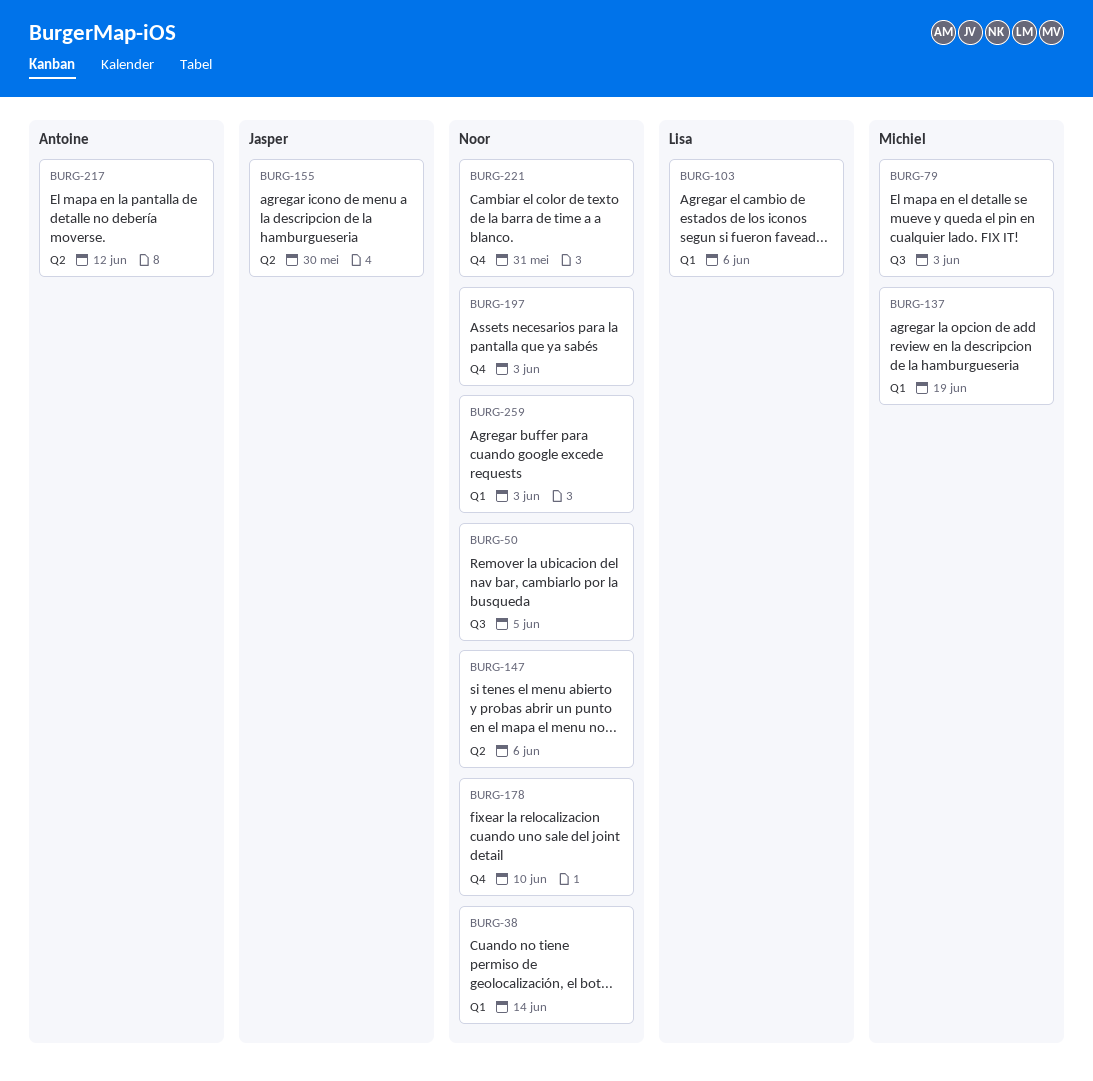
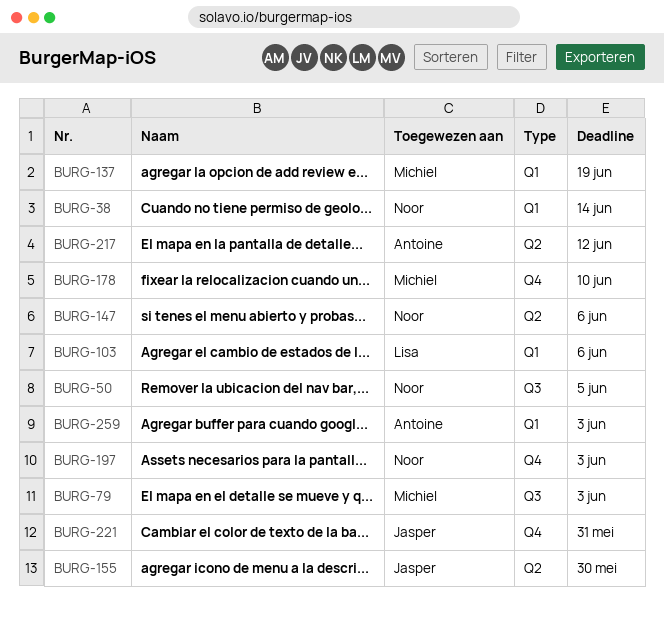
BURG-178, owner: Noor -> Michiel
BURG-221, owner: Noor -> Jasper
BURG-259, owner: Noor -> Antoine

